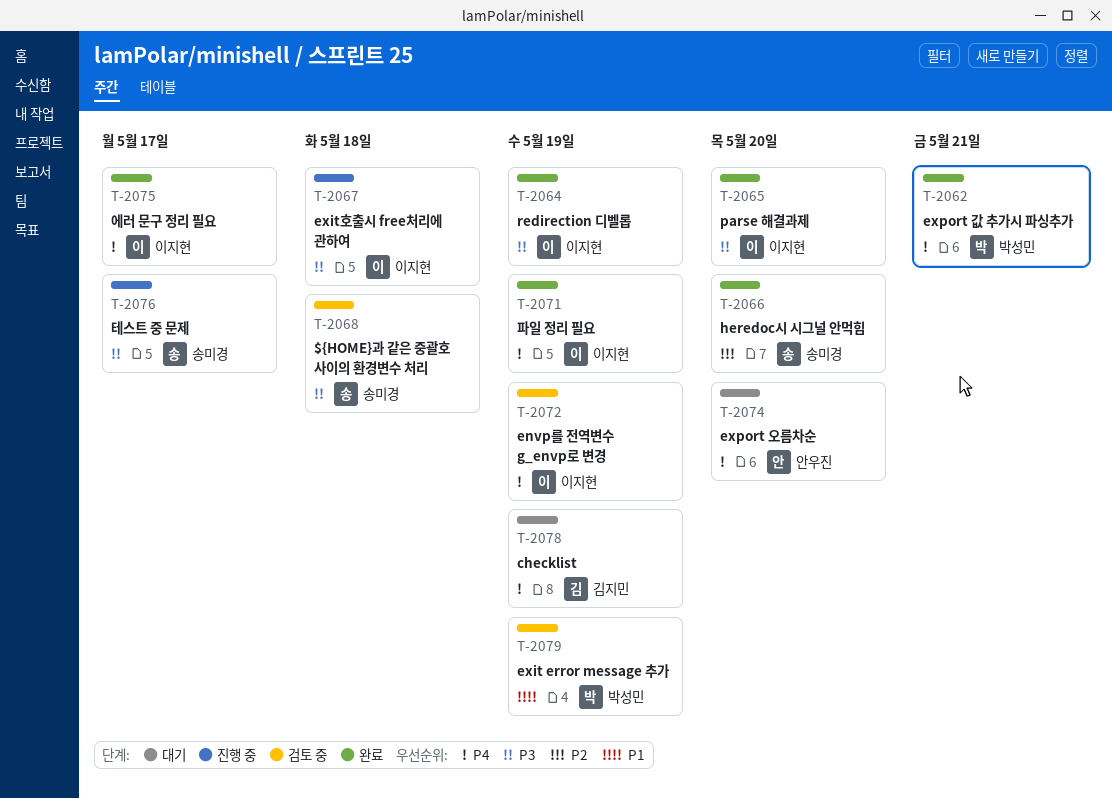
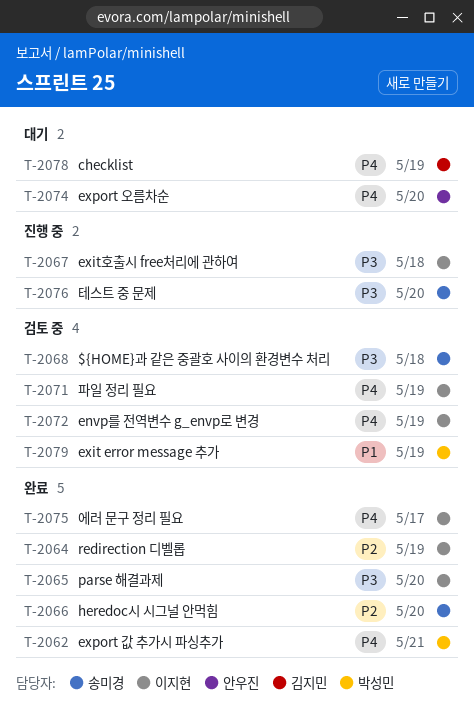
T-2064, priority: P3 -> P2
T-2071, status: 완료 -> 검토 중
T-2076, due: May 17 -> May 20

